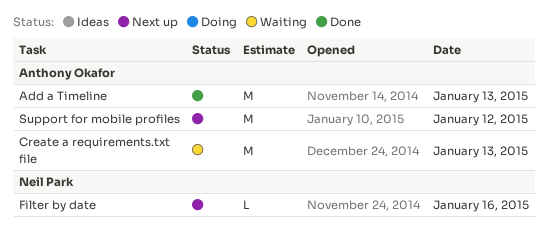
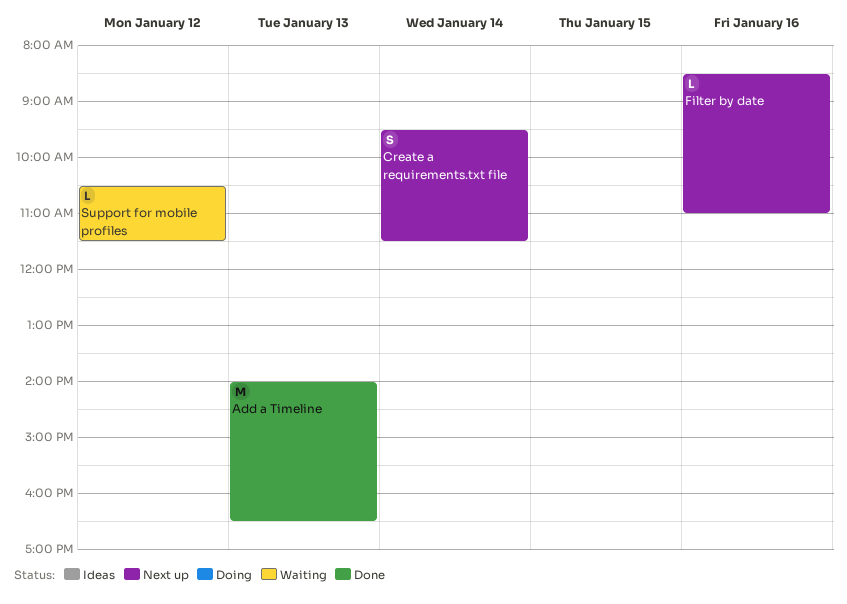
Create a requirements.txt file, status: Waiting -> Next up
Create a requirements.txt file, estimate: M -> S
Create a requirements.txt file, day: Jan 13 -> Jan 14
Support for mobile profiles, status: Next up -> Waiting
Support for mobile profiles, estimate: M -> L

